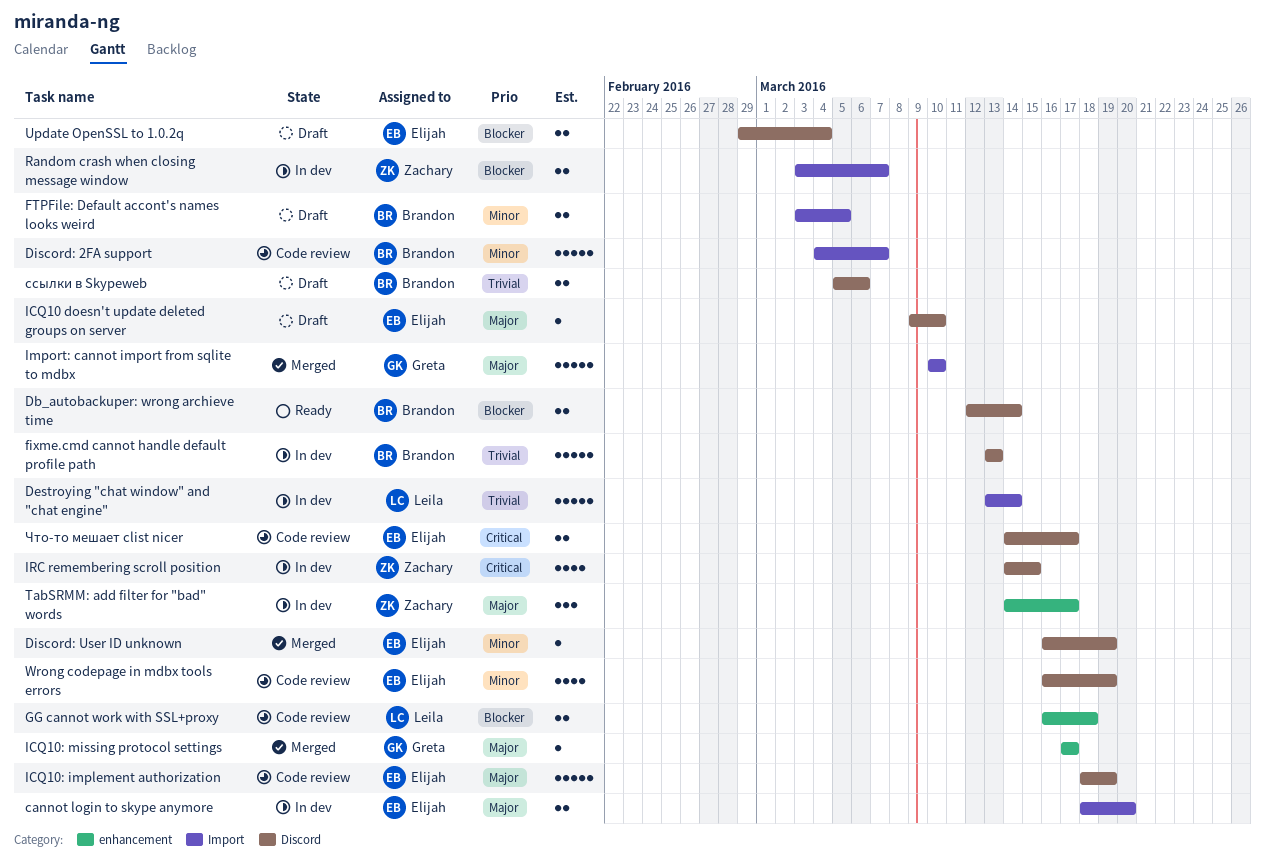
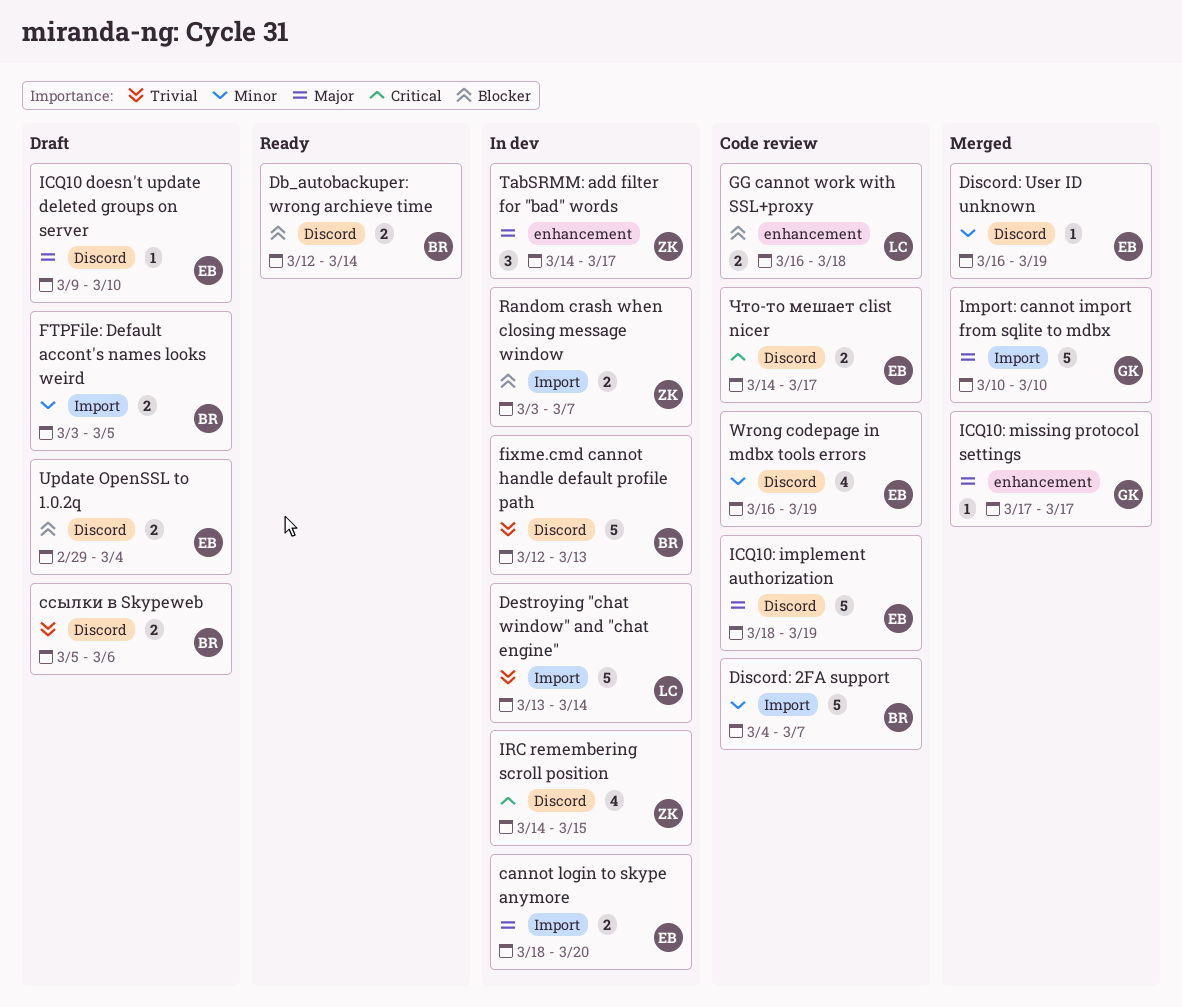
fixme.cmd cannot handle default profile path, start: Mar 13 -> Mar 12

